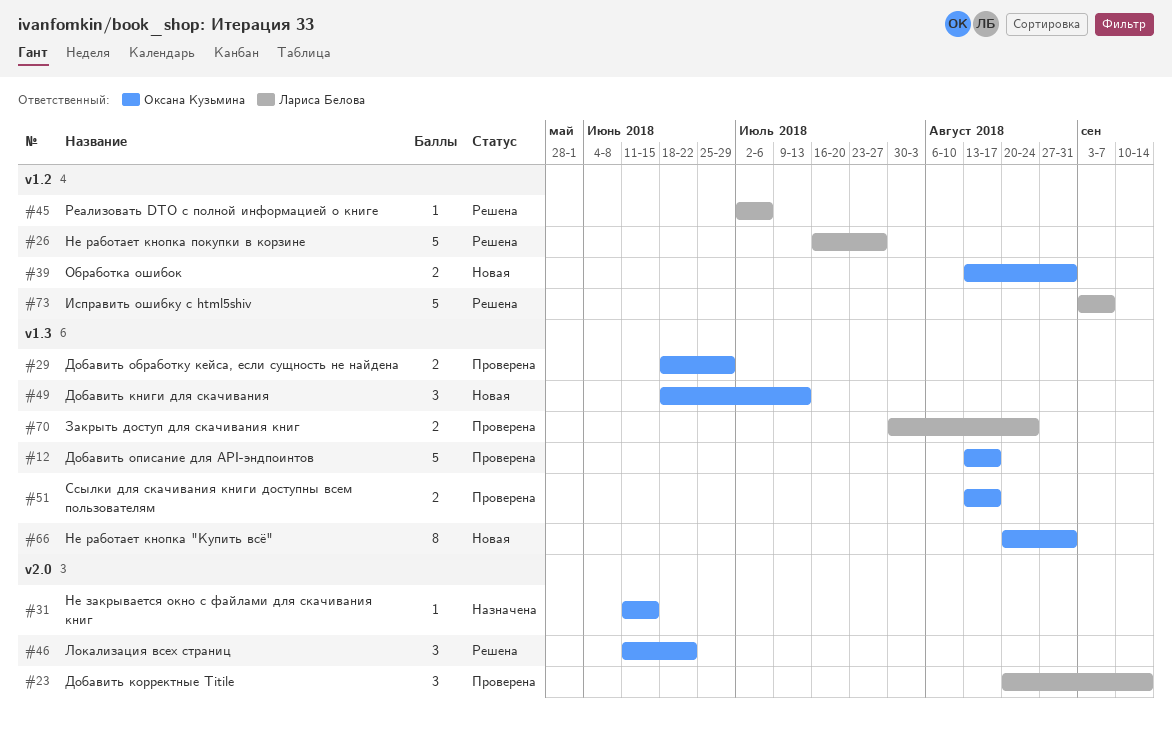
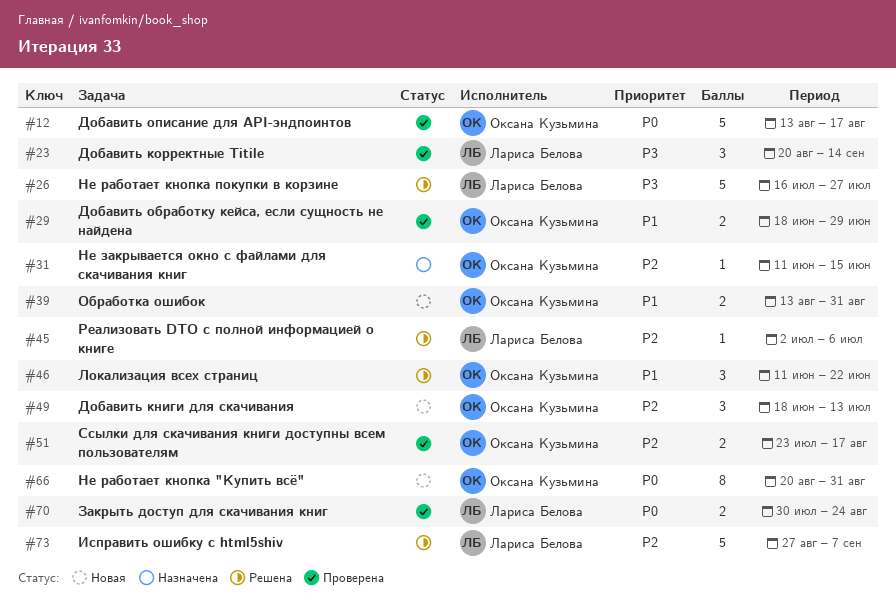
#51, start: Aug 13 -> Jul 23
#73, start: Sep 3 -> Aug 27

